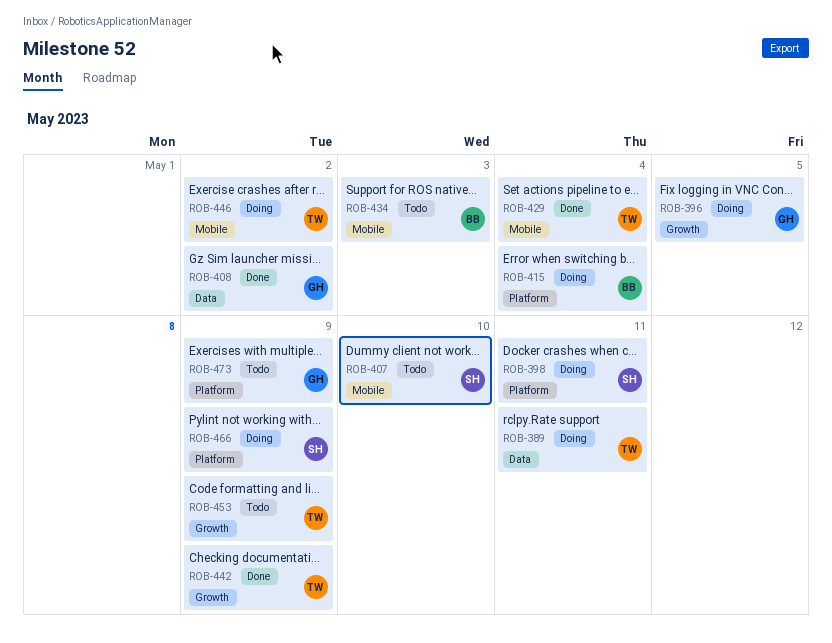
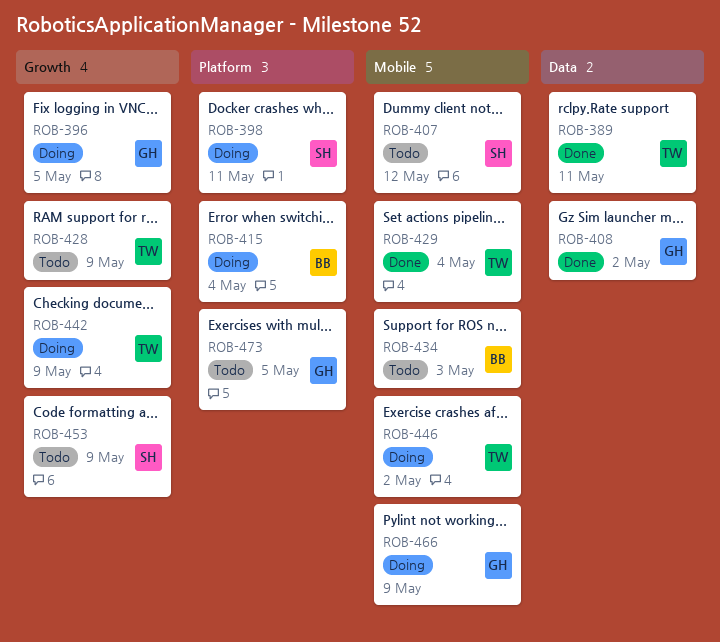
ROB-389, status: Doing -> Done
ROB-407, due: May 10 -> May 12
ROB-428: none -> present
ROB-442, status: Done -> Doing
ROB-453, owner: TW -> SH
ROB-466, owner: SH -> GH
ROB-466, label: Platform -> Mobile
ROB-473, due: May 9 -> May 5

